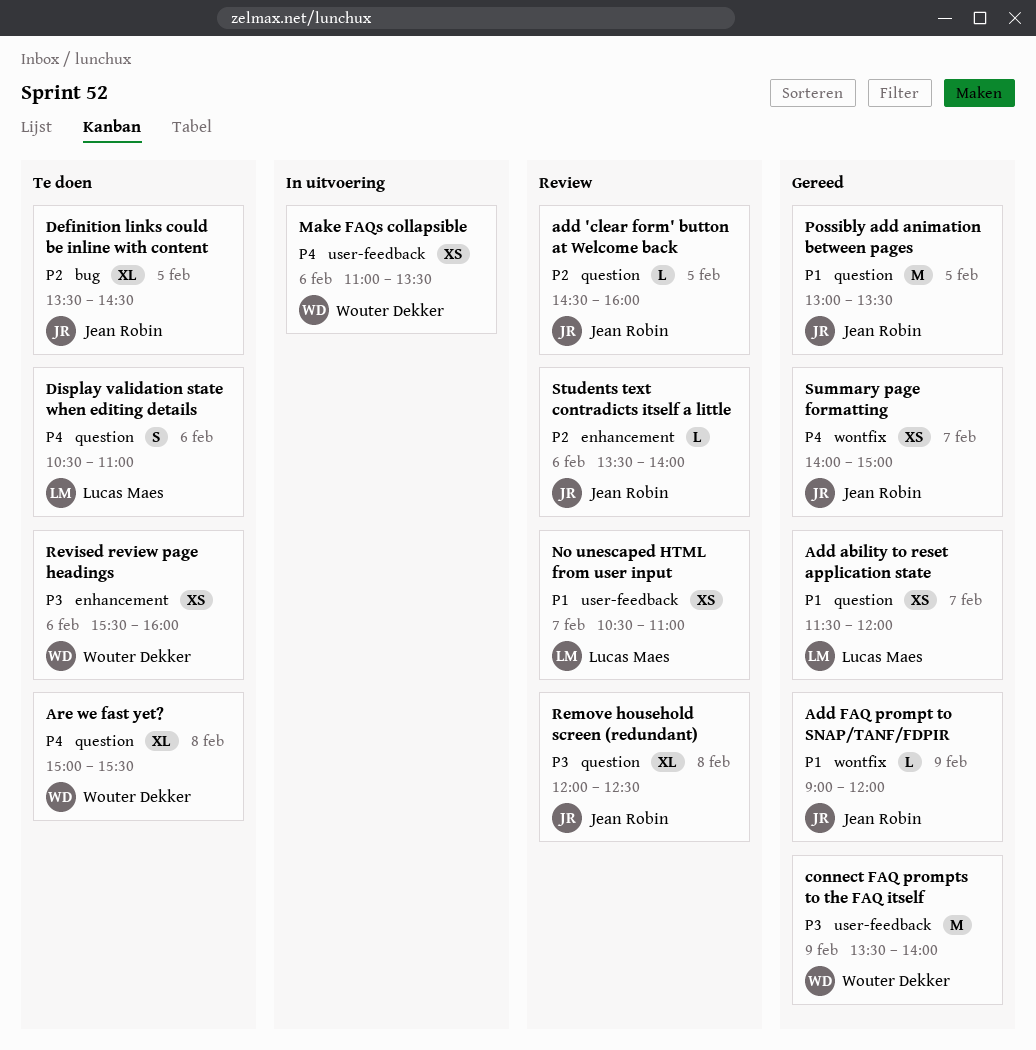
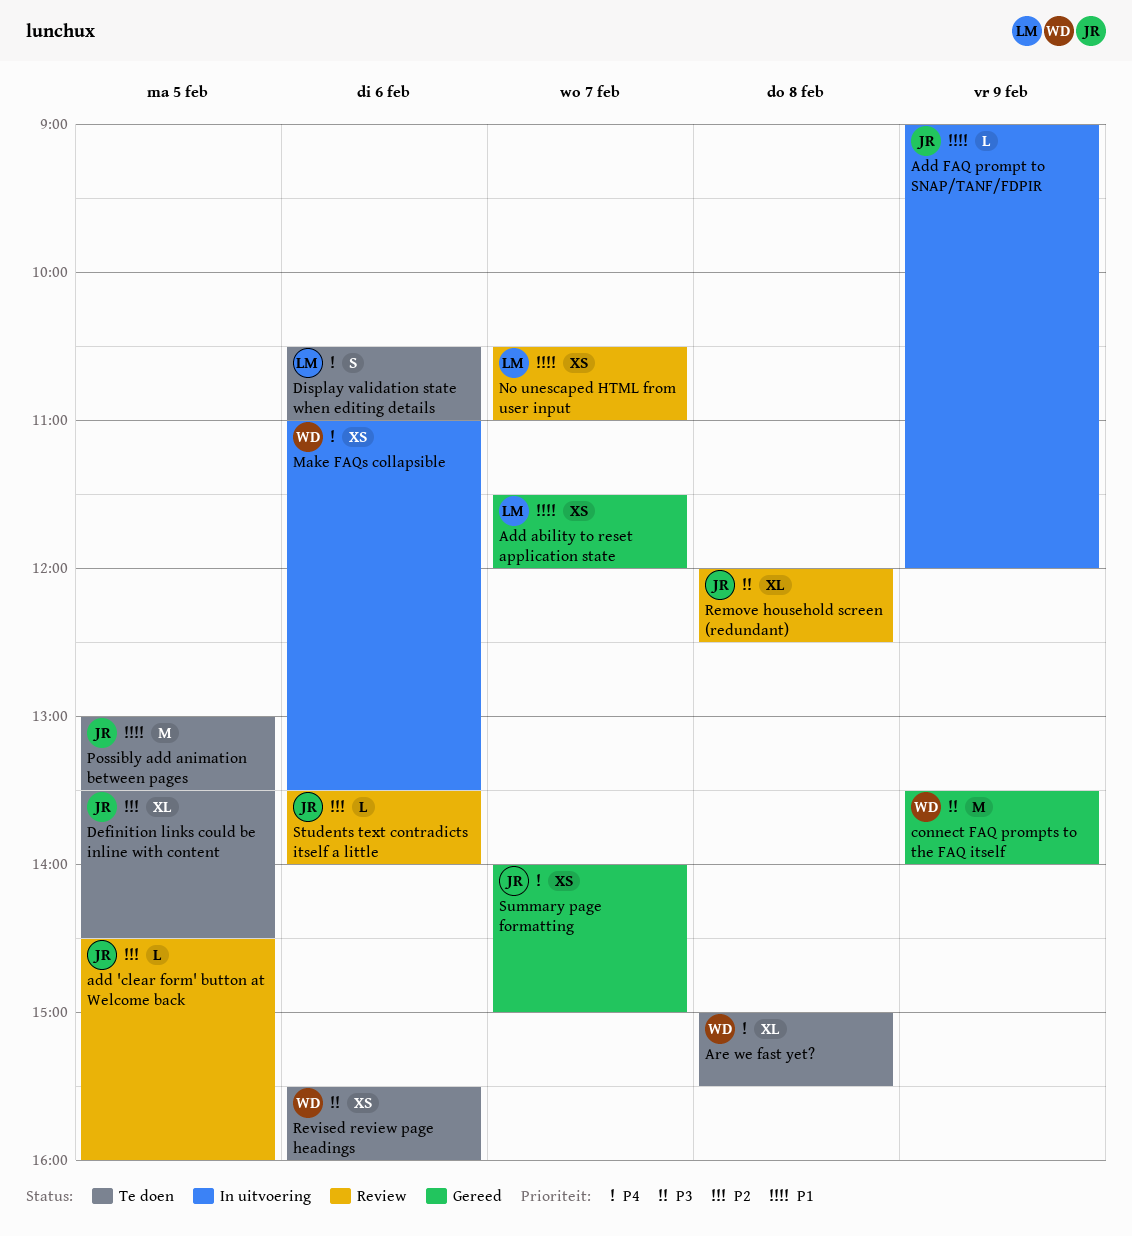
Add FAQ prompt to SNAP/TANF/FDPIR, status: Gereed -> In uitvoering
Possibly add animation between pages, status: Gereed -> Te doen

